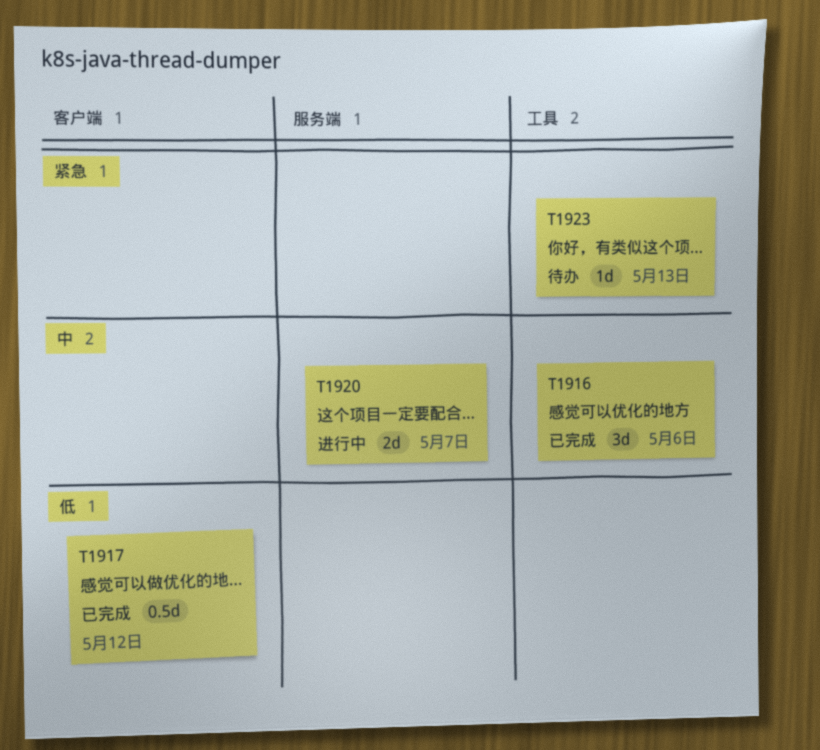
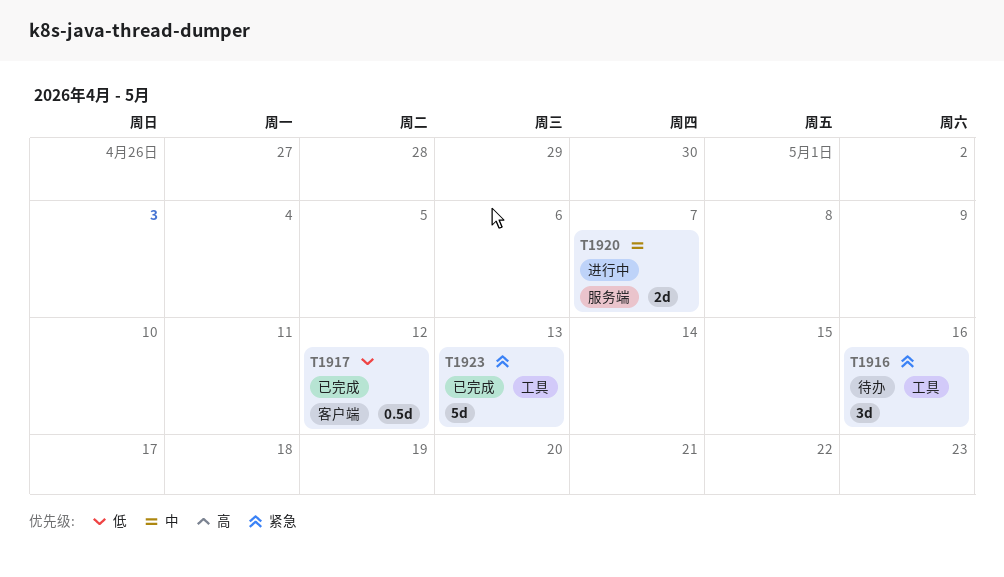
T1916, status: 已完成 -> 待办
T1916, priority: 中 -> 紧急
T1916, due: May 6 -> May 16
T1923, status: 待办 -> 已完成
T1923, estimate: 1d -> 5d

